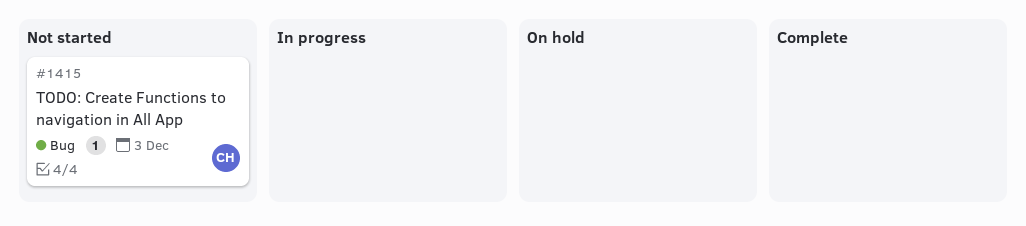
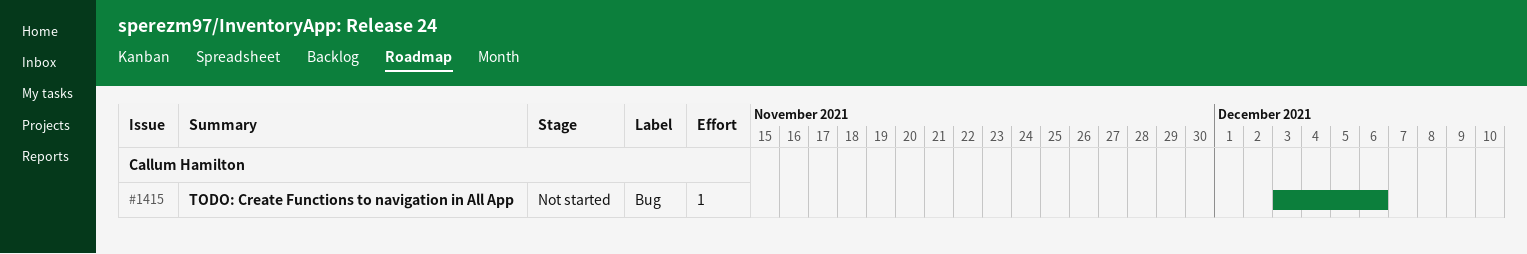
#1415, due: Dec 3 -> Dec 6

